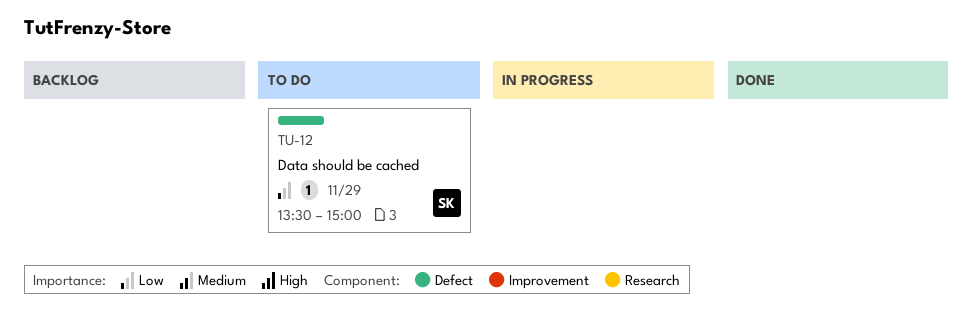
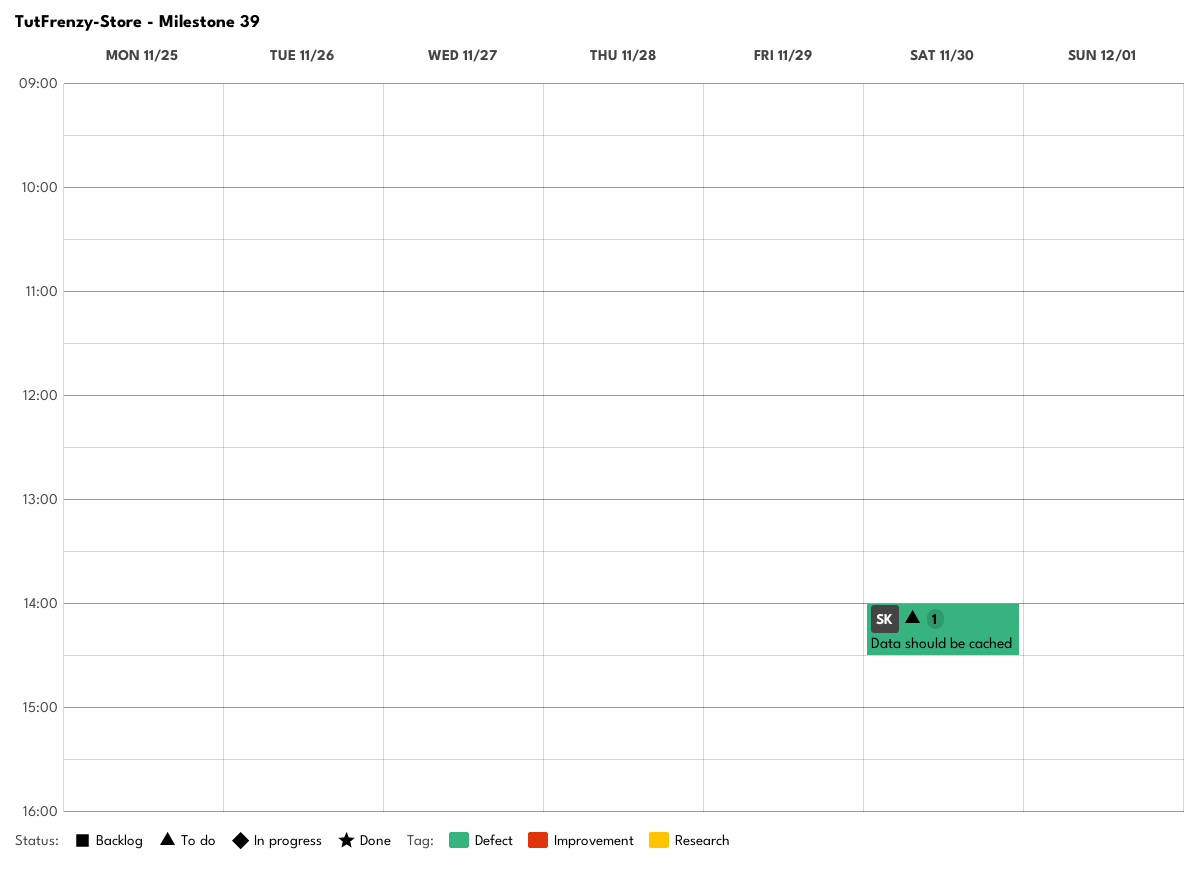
Data should be cached, day: Nov 29 -> Nov 30
Data should be cached, begins: 13:30 -> 14:00
Data should be cached, ends: 15:00 -> 14:30

